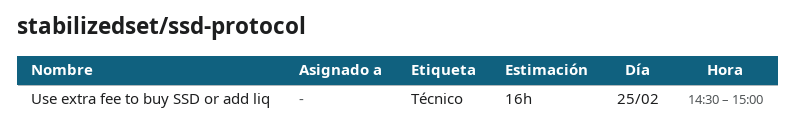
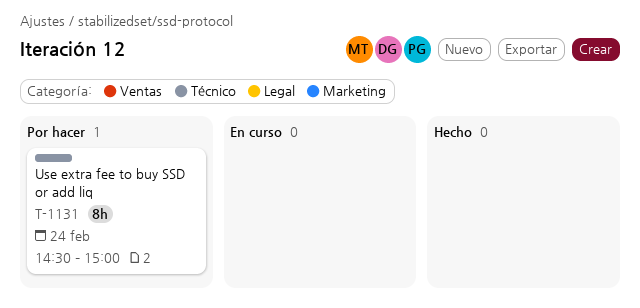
Use extra fee to buy SSD or add liq, estimate: 16h -> 8h
Use extra fee to buy SSD or add liq, day: Feb 25 -> Feb 24

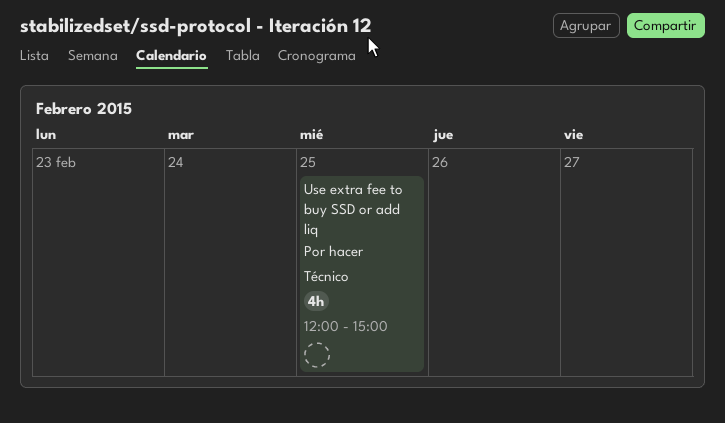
Use extra fee to buy SSD or add liq, estimate: 8h -> 4h
Use extra fee to buy SSD or add liq, day: Feb 24 -> Feb 25
Use extra fee to buy SSD or add liq, begins: 14:30 -> 12:00

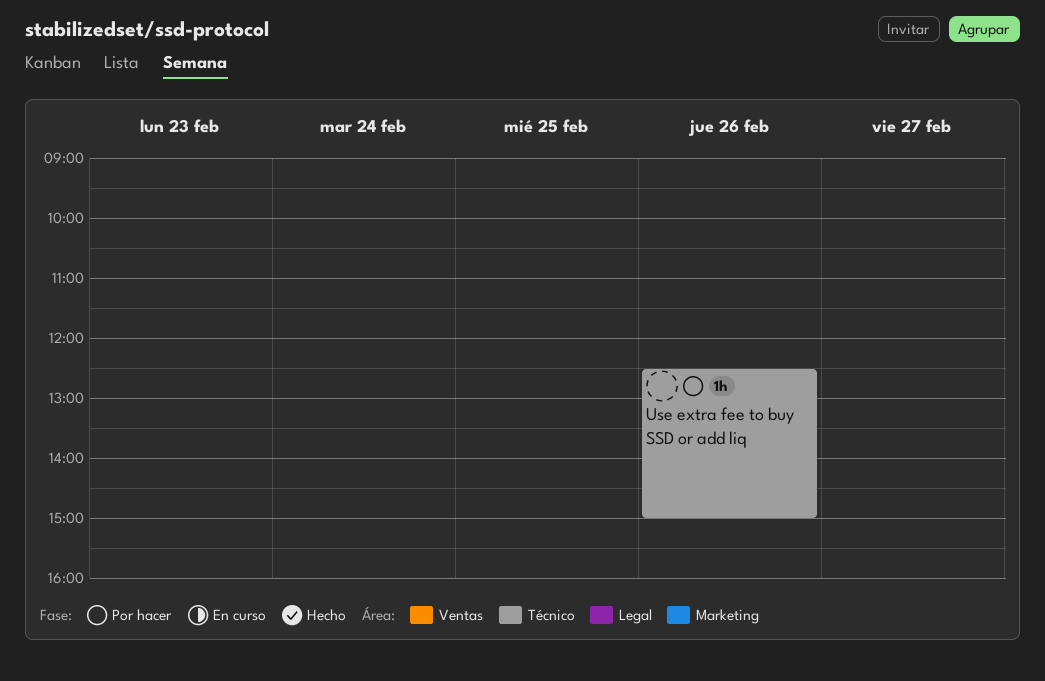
Use extra fee to buy SSD or add liq, estimate: 4h -> 1h
Use extra fee to buy SSD or add liq, day: Feb 25 -> Feb 26
Use extra fee to buy SSD or add liq, begins: 12:00 -> 12:30

